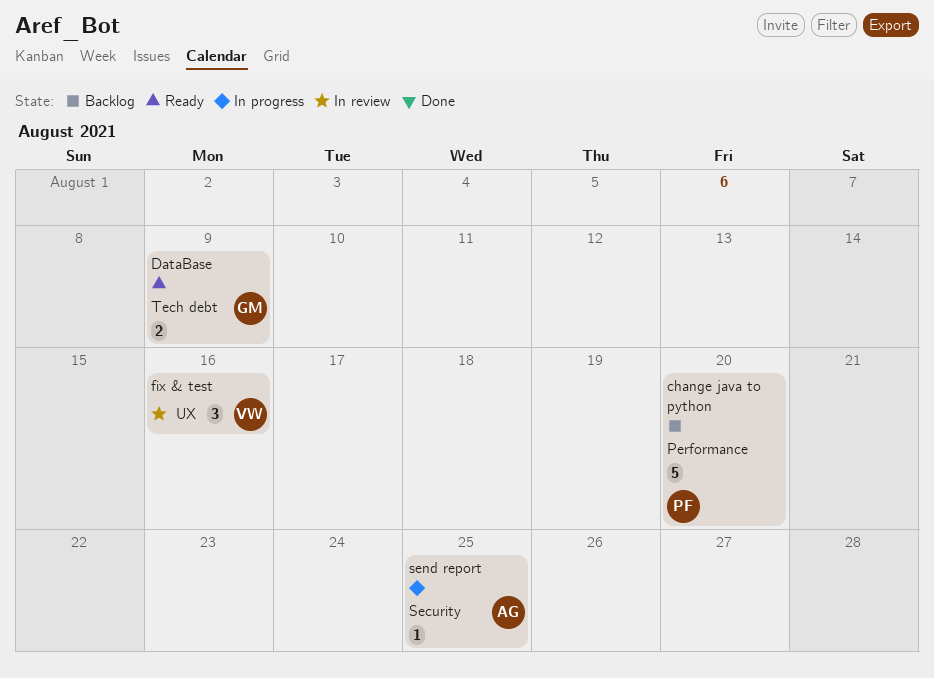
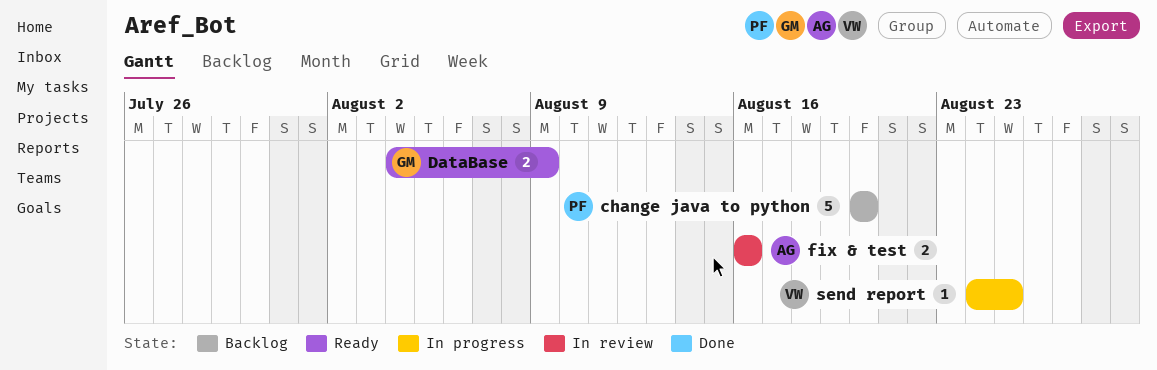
fix & test, owner: VW -> AG
fix & test, estimate: 3 -> 2
send report, owner: AG -> VW

